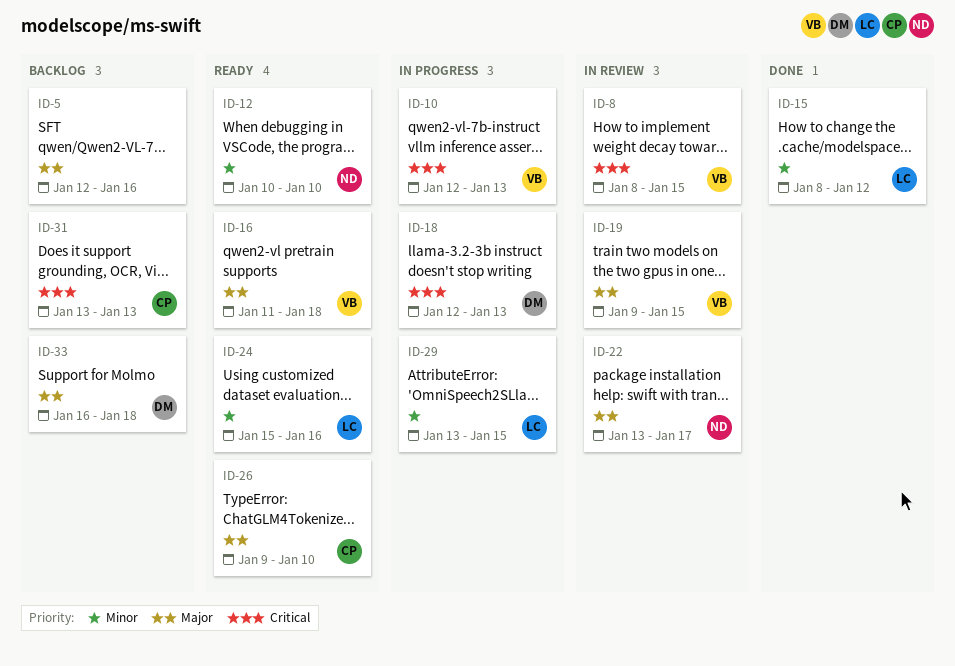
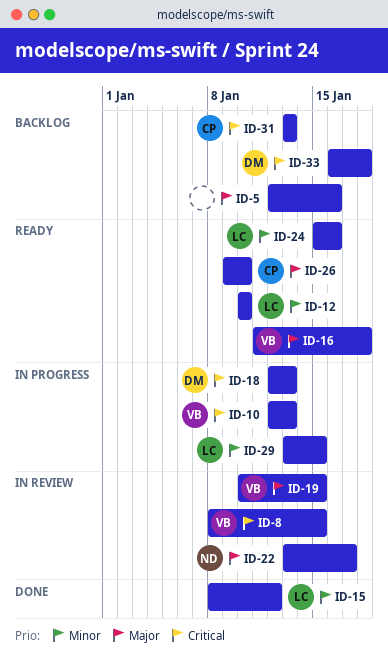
ID-12, owner: ND -> LC
ID-19, start: Jan 9 -> Jan 10
ID-33, priority: Major -> Critical

